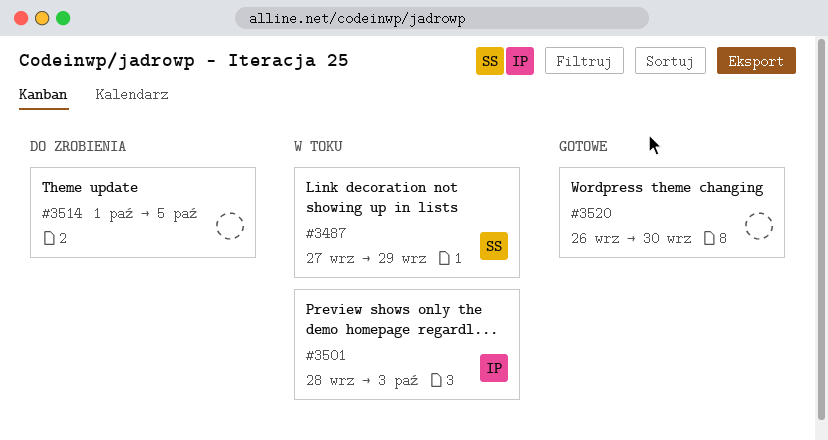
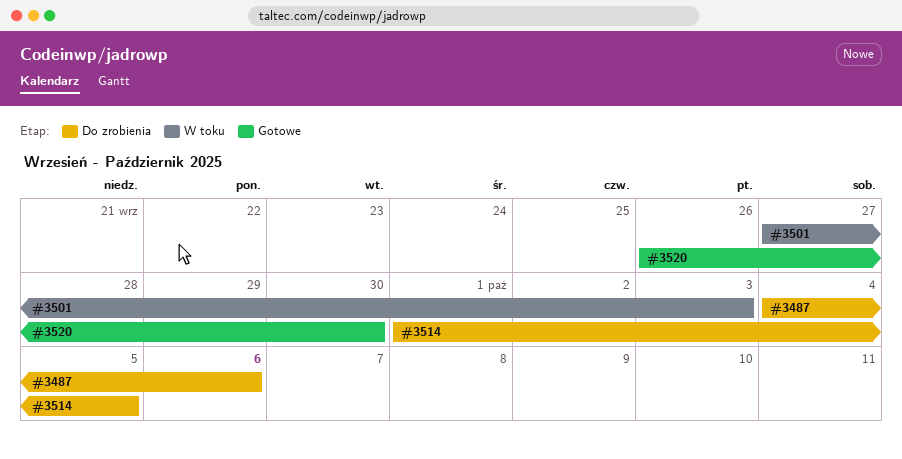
#3487, status: W toku -> Do zrobienia
#3487, start: Sep 27 -> Oct 4
#3487, due: Sep 29 -> Oct 6
#3501, start: Sep 28 -> Sep 27

